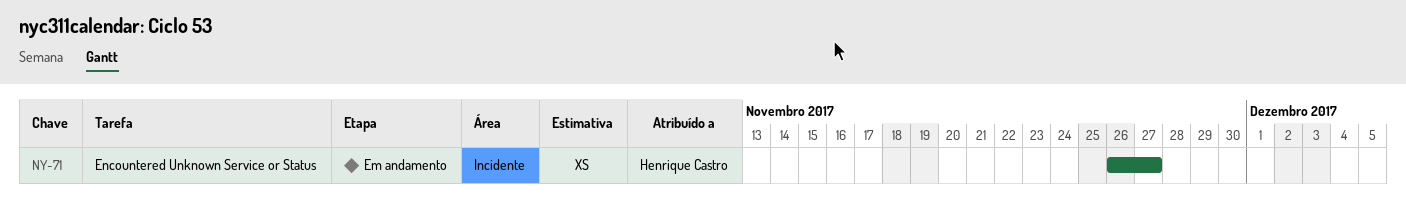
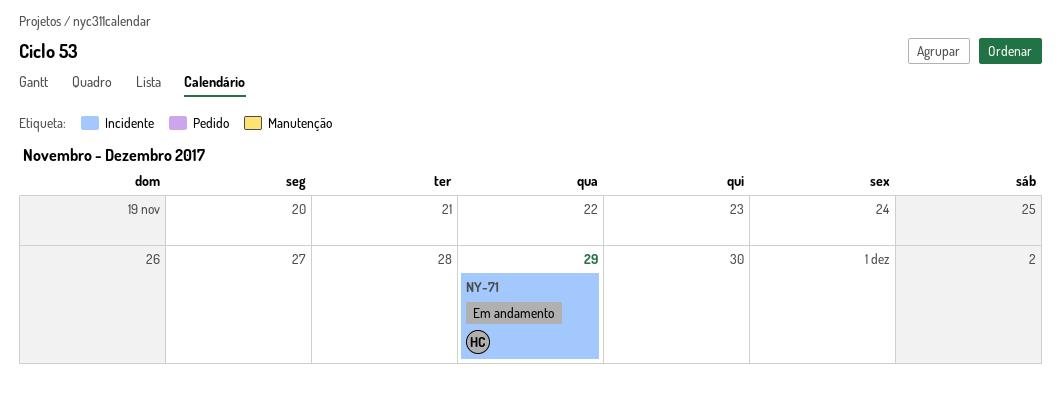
NY-71, due: Nov 27 -> Nov 29

